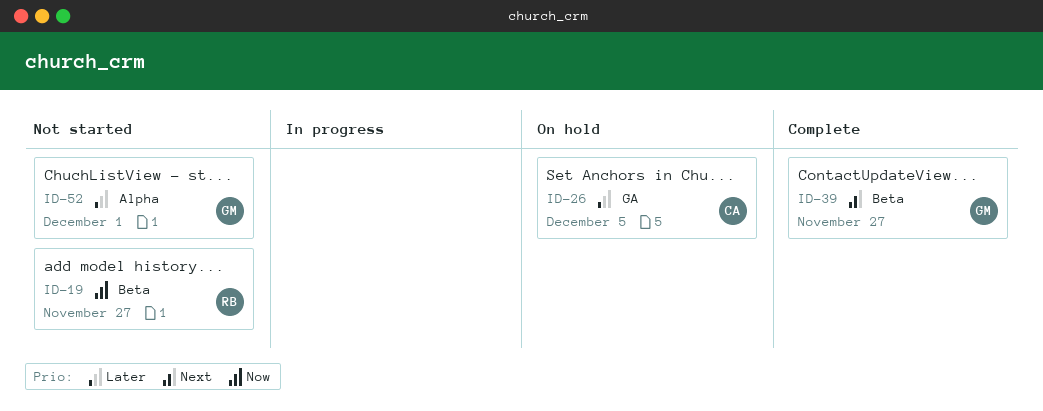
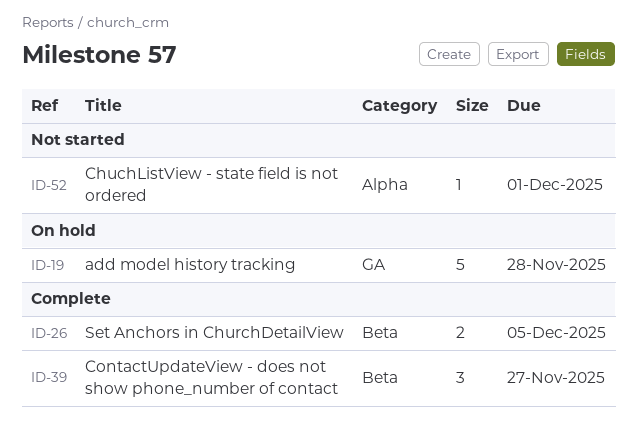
ID-19, status: Not started -> On hold
ID-19, label: Beta -> GA
ID-19, due: Nov 27 -> Nov 28
ID-26, status: On hold -> Complete
ID-26, label: GA -> Beta

